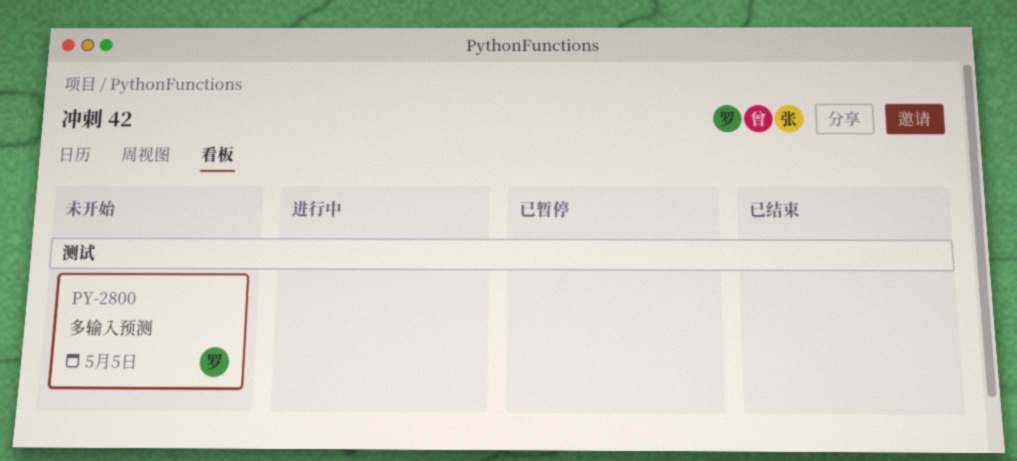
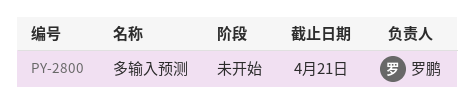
PY-2800, due: May 5 -> Apr 21

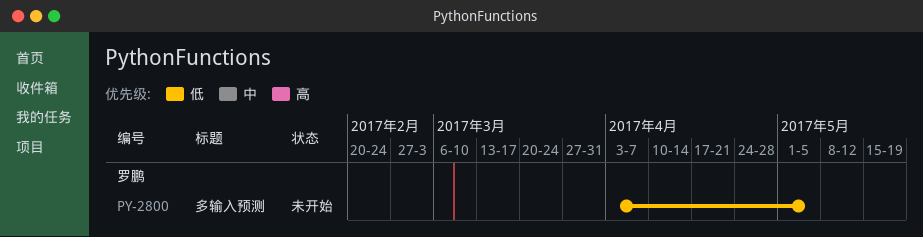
PY-2800, due: Apr 21 -> May 5

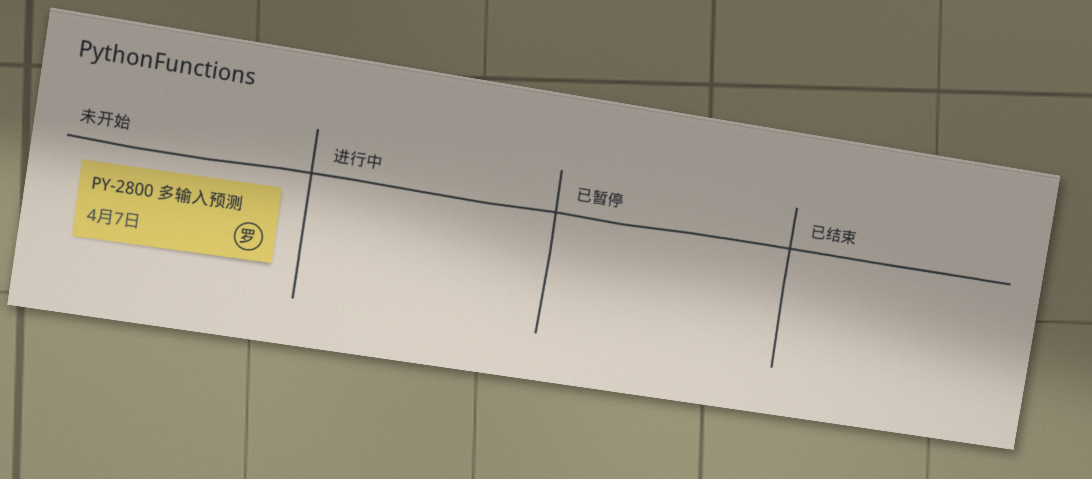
PY-2800, due: May 5 -> Apr 7

